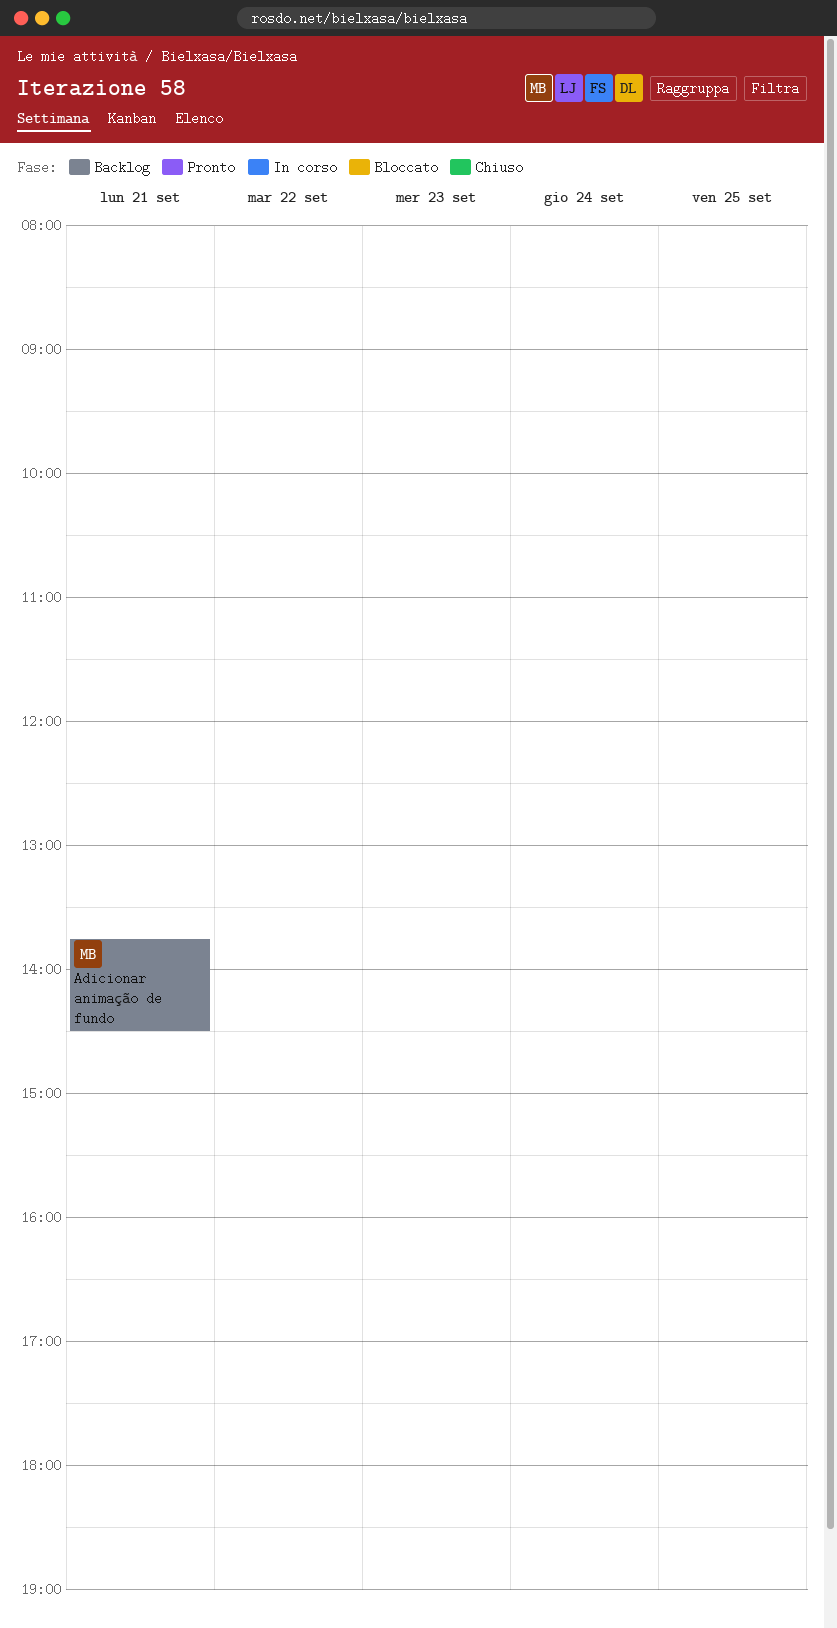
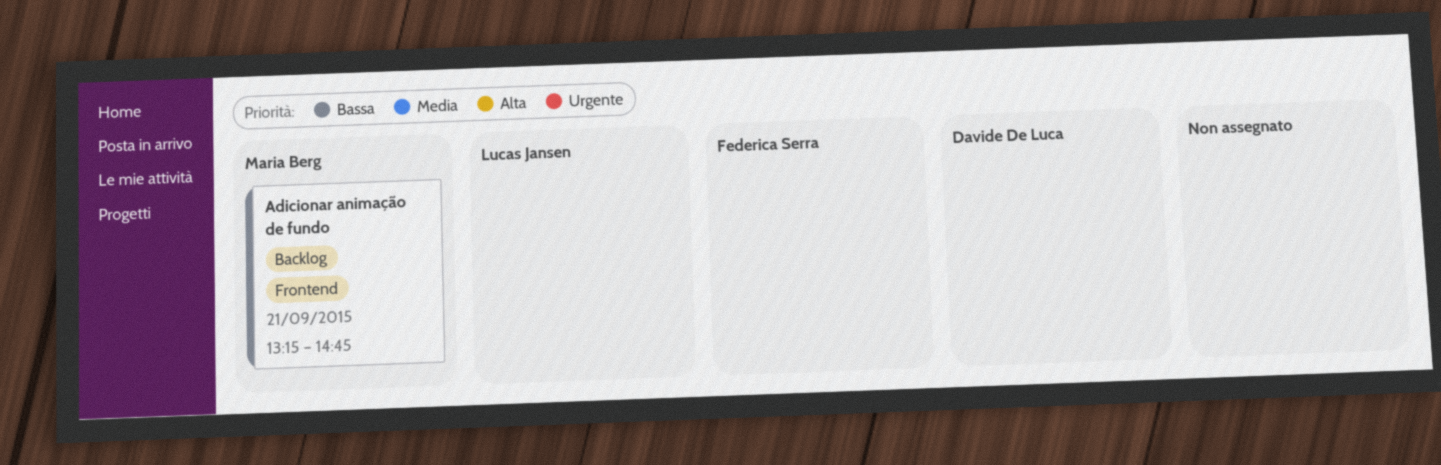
Adicionar animação de fundo, begins: 13:45 -> 13:15
Adicionar animação de fundo, ends: 14:30 -> 14:45

